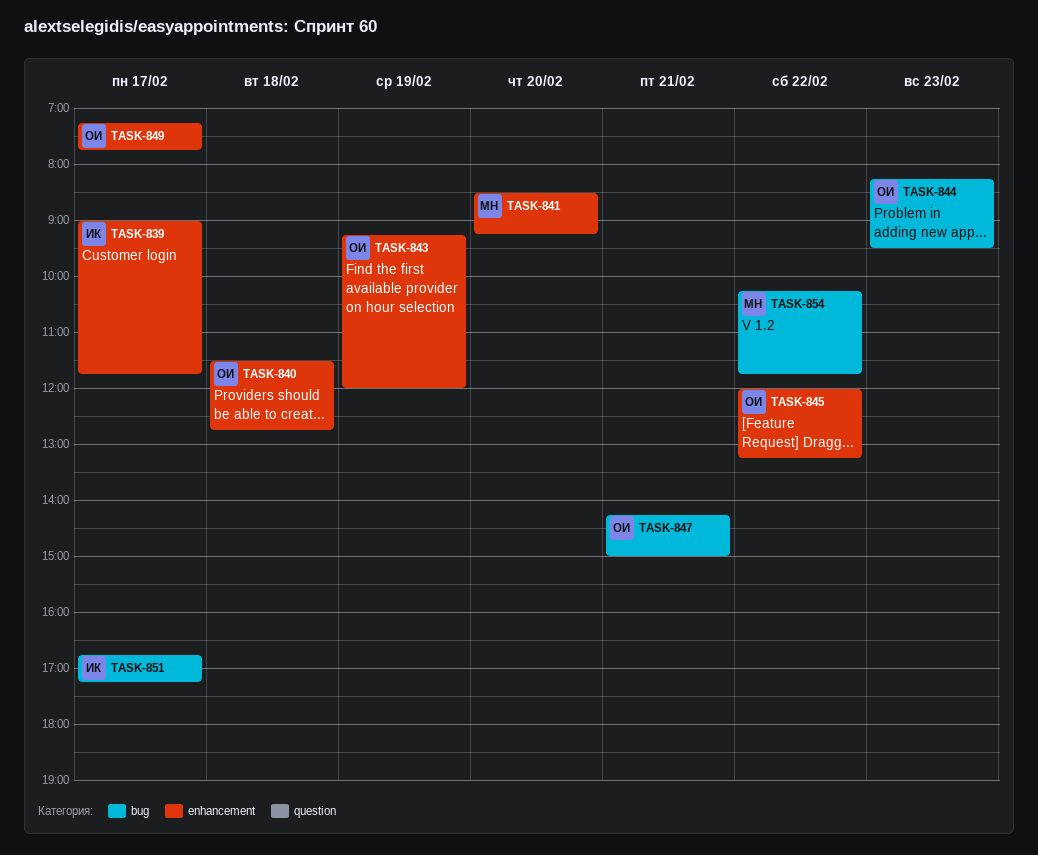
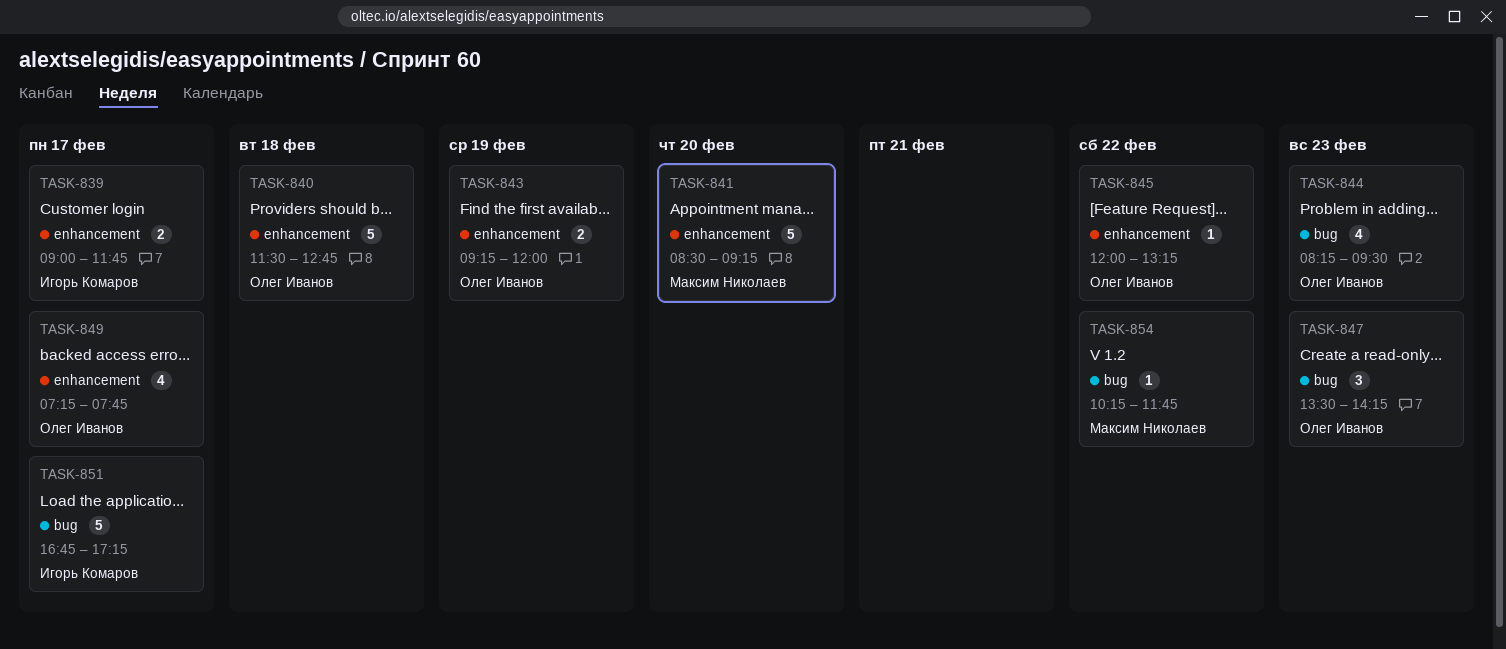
TASK-847, day: Feb 21 -> Feb 23
TASK-847, begins: 14:15 -> 13:30
TASK-847, ends: 15:00 -> 14:15

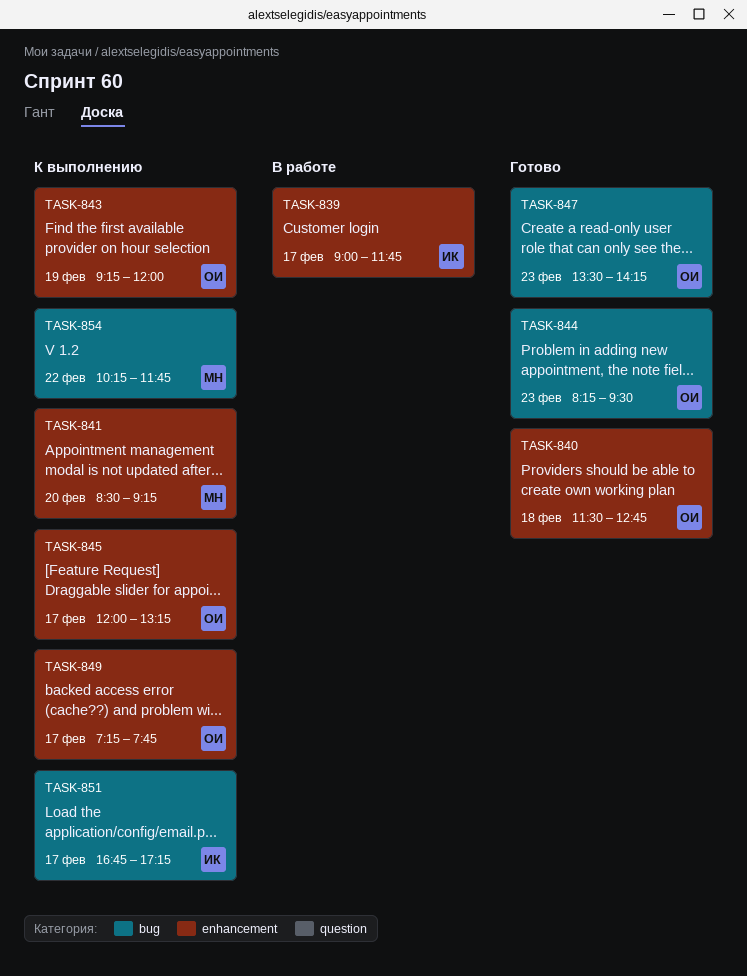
TASK-845, day: Feb 22 -> Feb 17

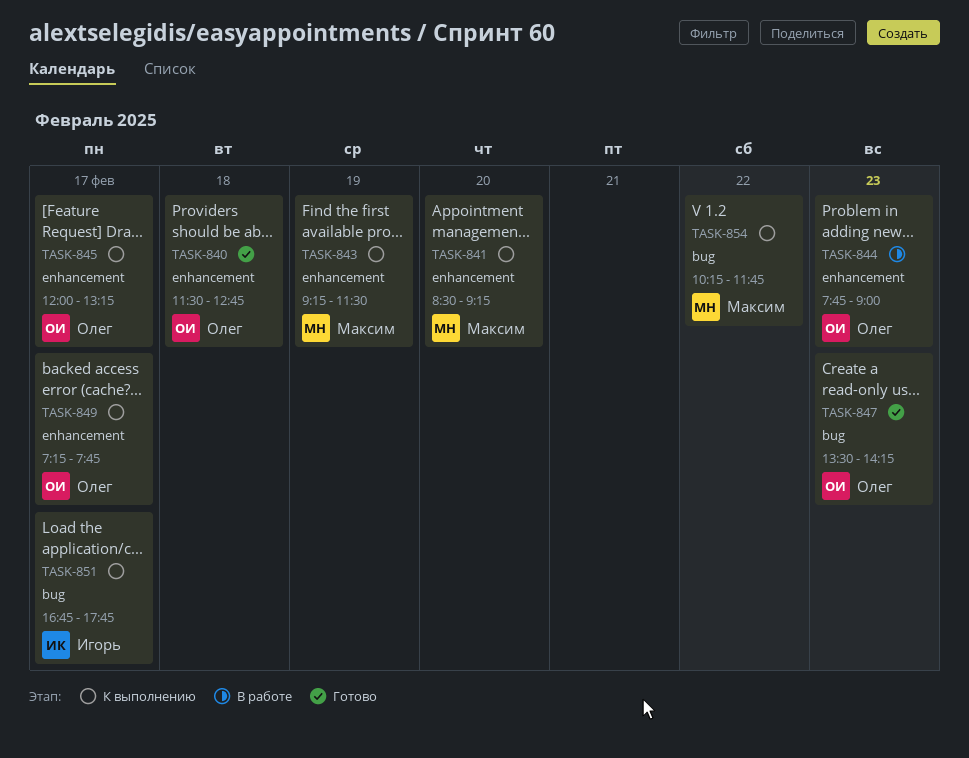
TASK-839: present -> none
TASK-843, owner: Олег -> Максим
TASK-843, ends: 12:00 -> 11:30
TASK-844, status: Готово -> В работе
TASK-844, label: bug -> enhancement
TASK-844, begins: 08:15 -> 07:45
TASK-844, ends: 09:30 -> 09:00
TASK-851, ends: 17:15 -> 17:45

